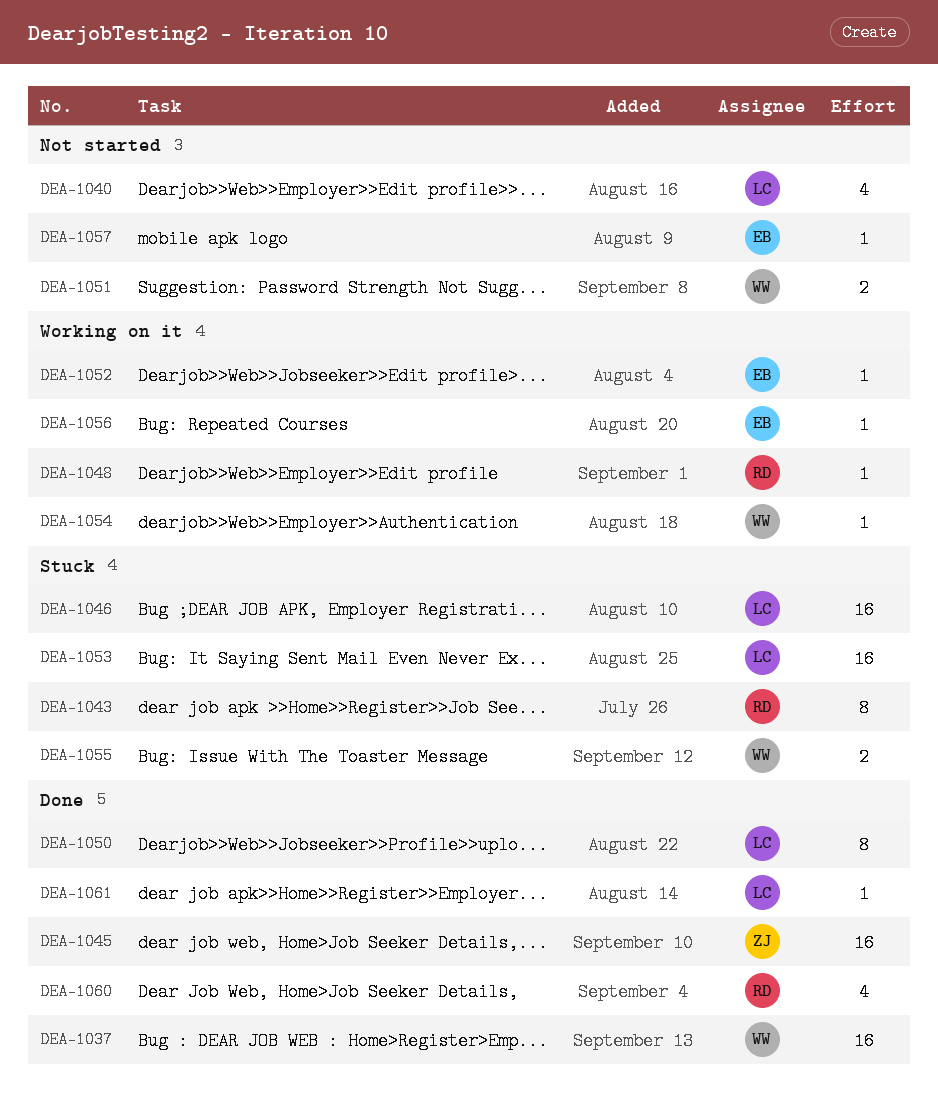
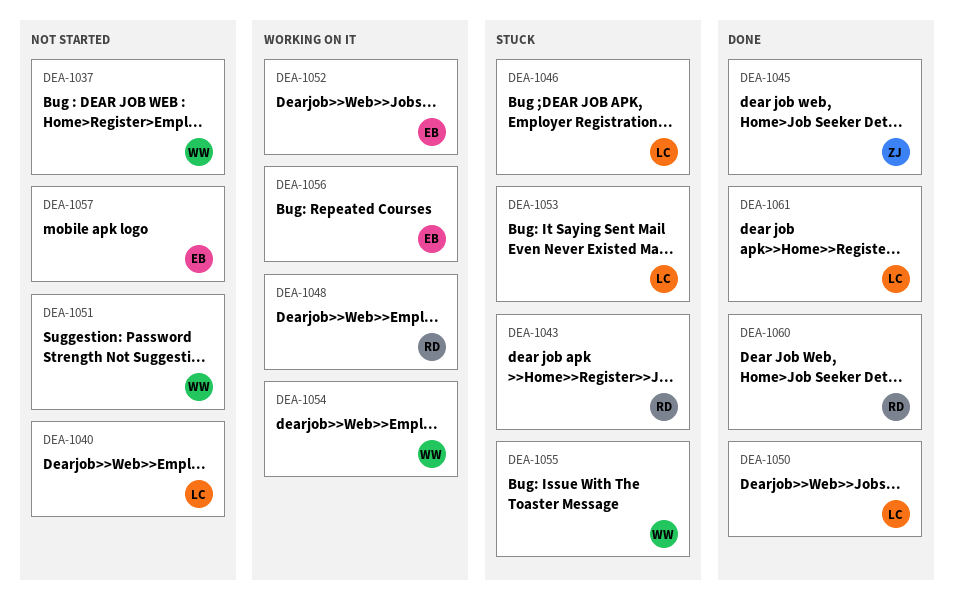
DEA-1037, status: Done -> Not started

